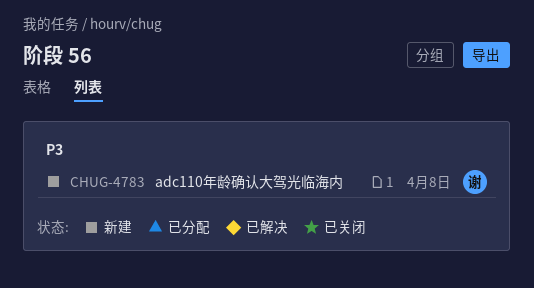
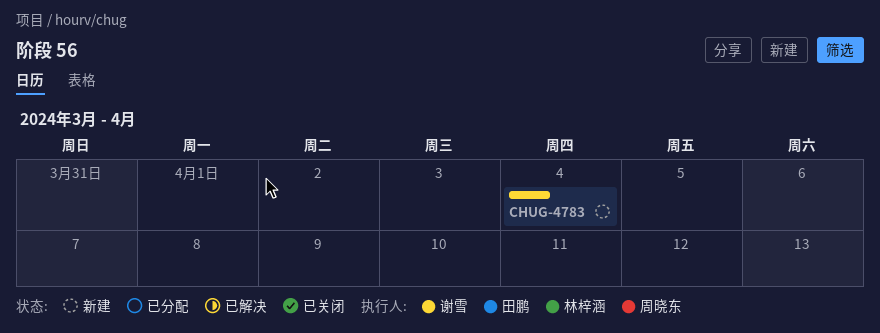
CHUG-4783, due: Apr 8 -> Apr 4

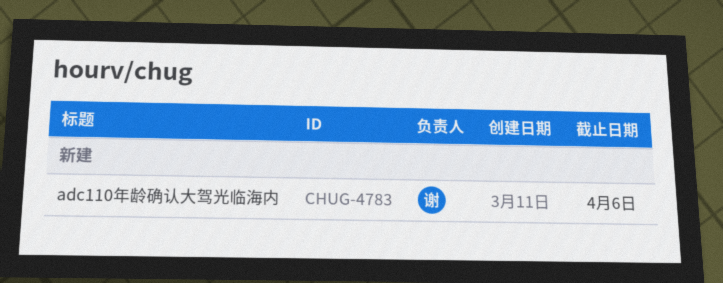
CHUG-4783, due: Apr 4 -> Apr 6

